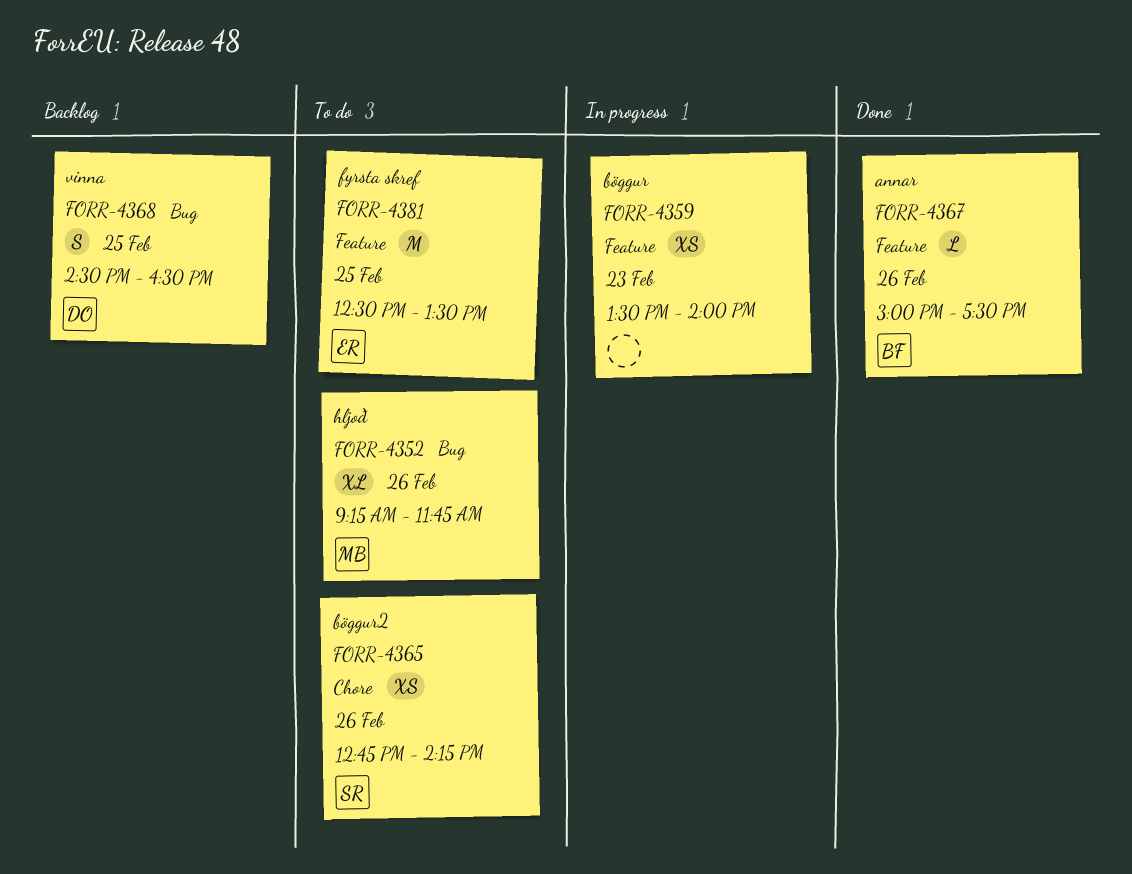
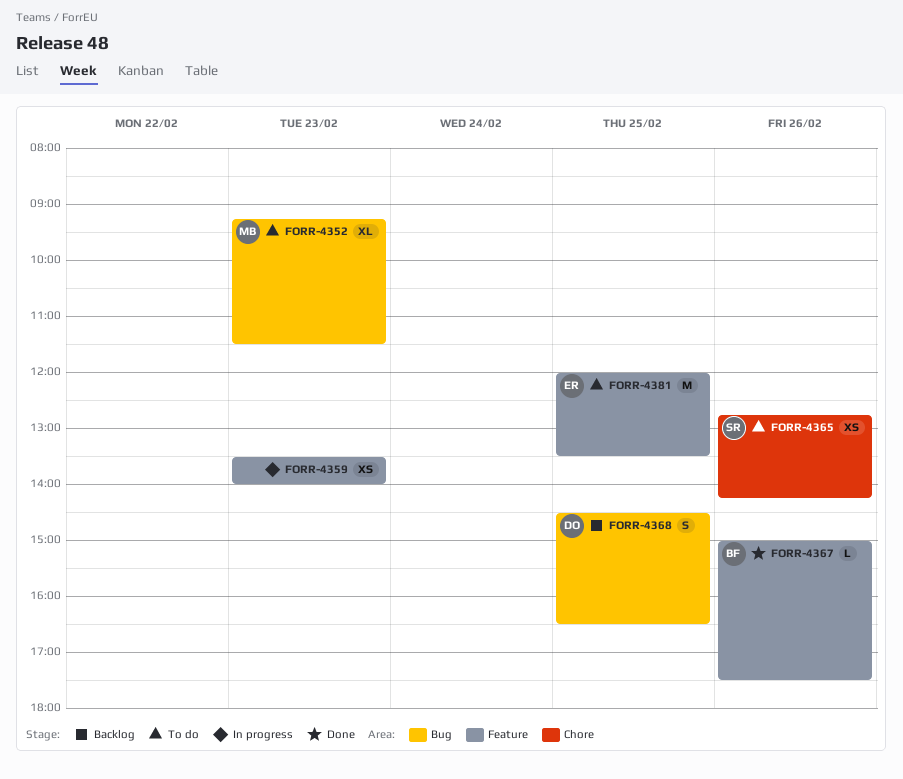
FORR-4352, day: Feb 26 -> Feb 23
FORR-4352, ends: 11:45 -> 11:30
FORR-4381, begins: 12:30 -> 12:00

